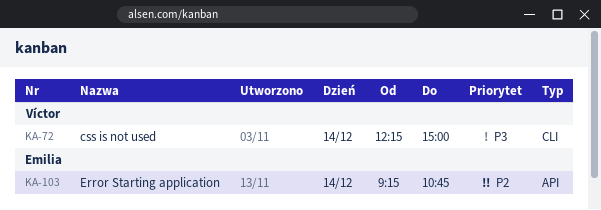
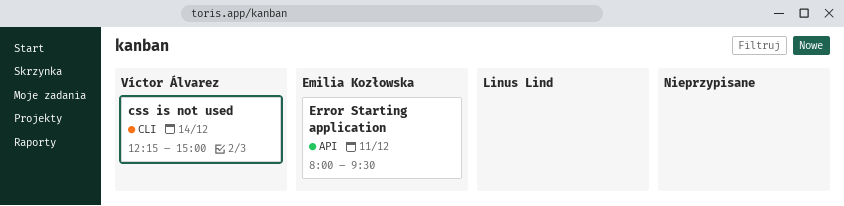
Error Starting application, day: Dec 14 -> Dec 11
Error Starting application, begins: 09:15 -> 08:00
Error Starting application, ends: 10:45 -> 09:30

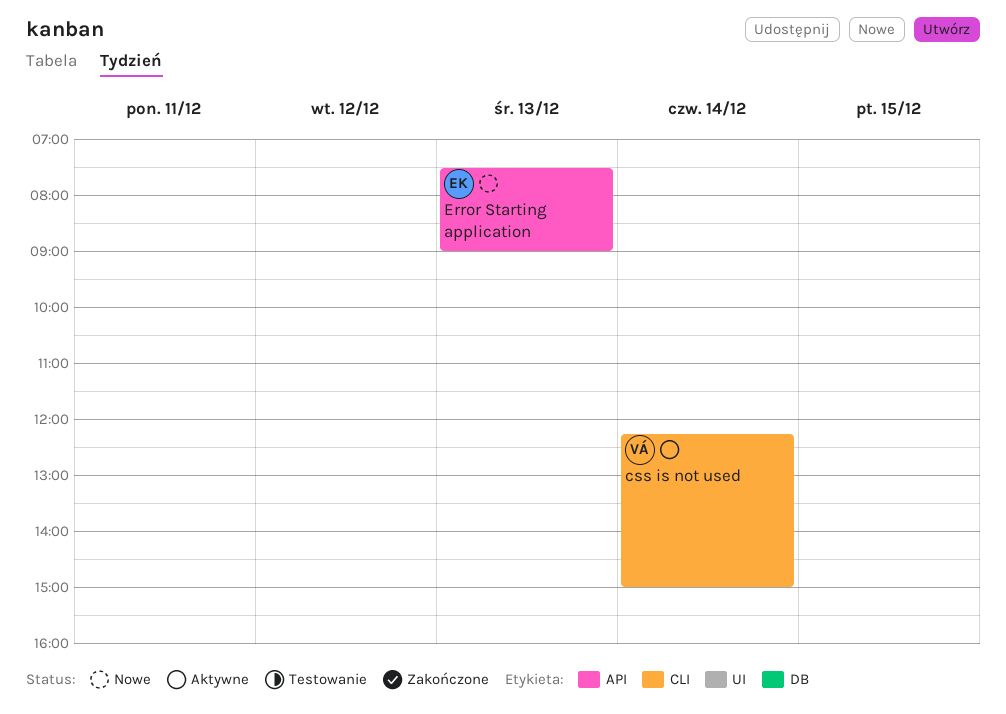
Error Starting application, day: Dec 11 -> Dec 13
Error Starting application, begins: 08:00 -> 07:30
Error Starting application, ends: 09:30 -> 09:00

